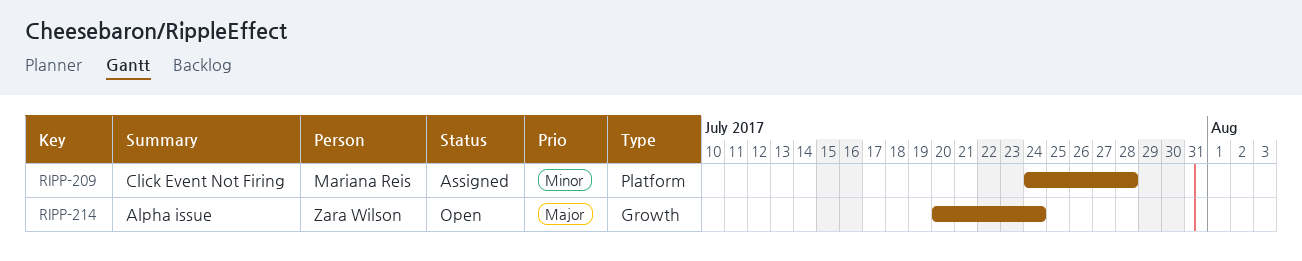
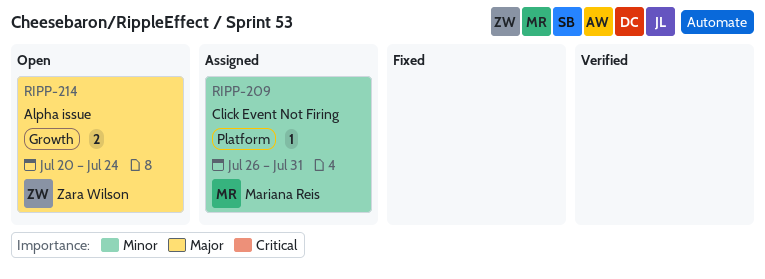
RIPP-209, start: Jul 24 -> Jul 26
RIPP-209, due: Jul 28 -> Jul 31

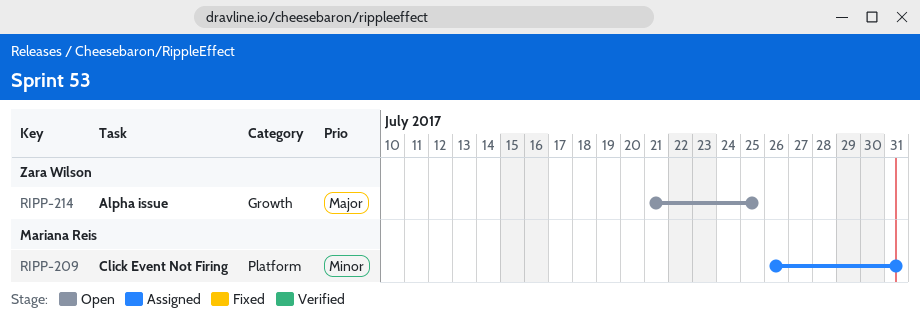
RIPP-214, start: Jul 20 -> Jul 21
RIPP-214, due: Jul 24 -> Jul 25

